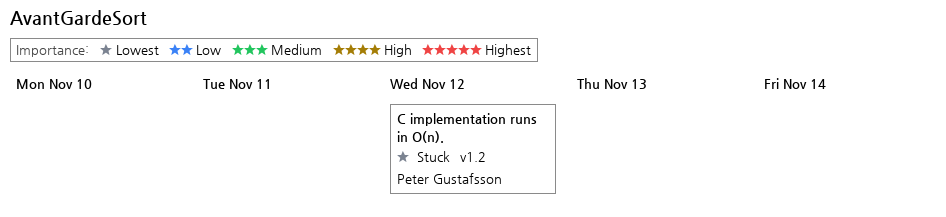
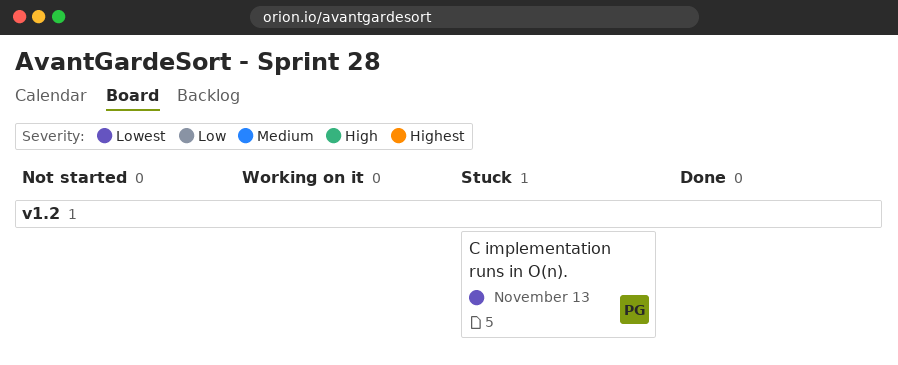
C implementation runs in O(n)., due: Nov 12 -> Nov 13

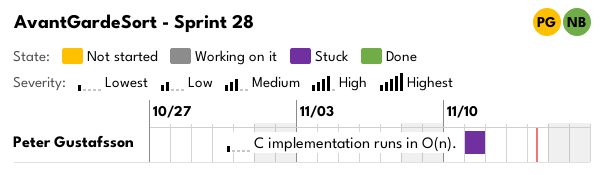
C implementation runs in O(n)., due: Nov 13 -> Nov 11

